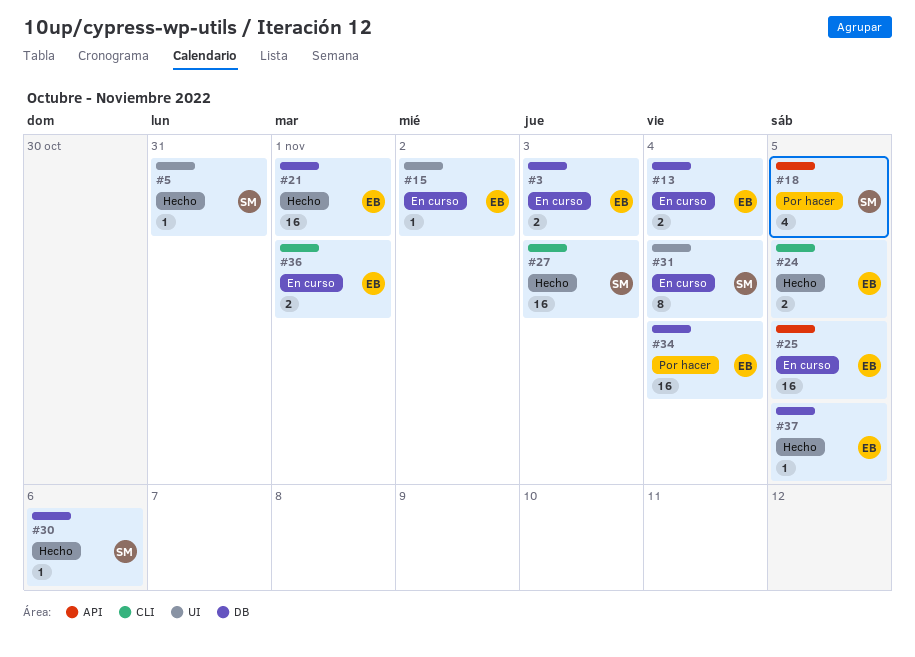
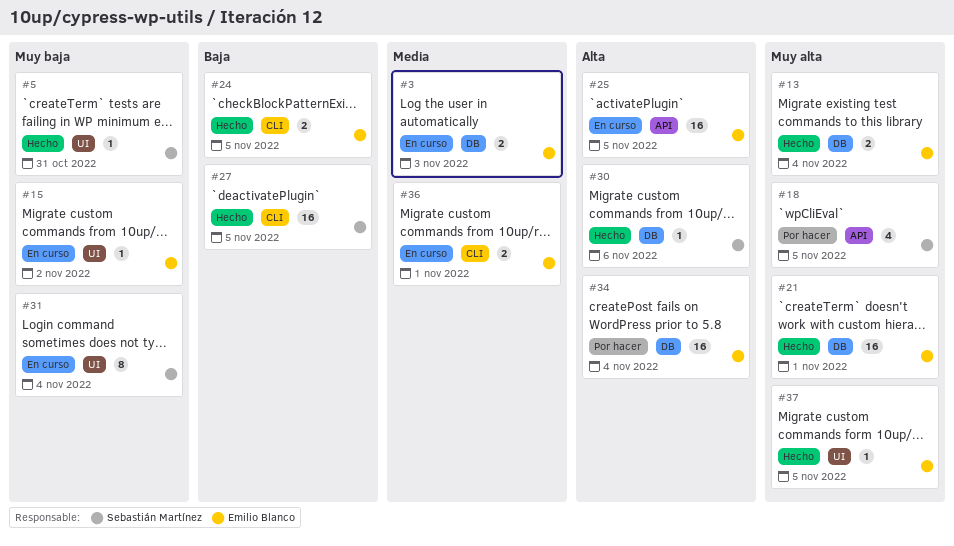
#13, status: En curso -> Hecho
#27, due: Nov 3 -> Nov 5
#37, label: DB -> UI

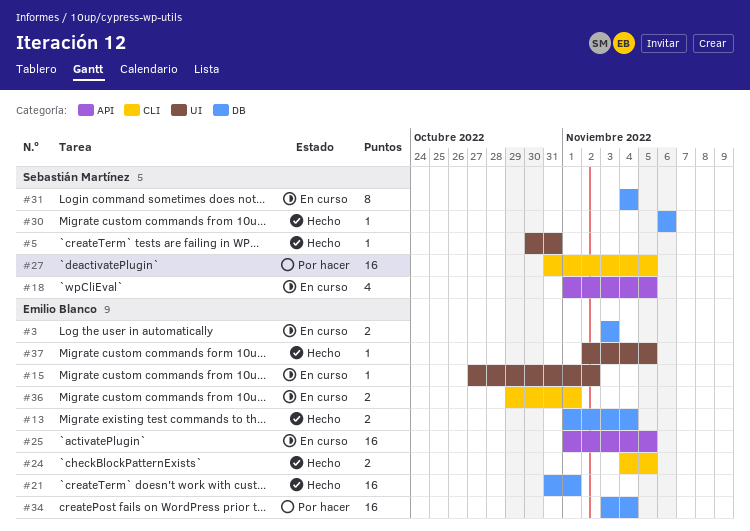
#18, status: Por hacer -> En curso
#27, status: Hecho -> Por hacer
#31, label: UI -> DB

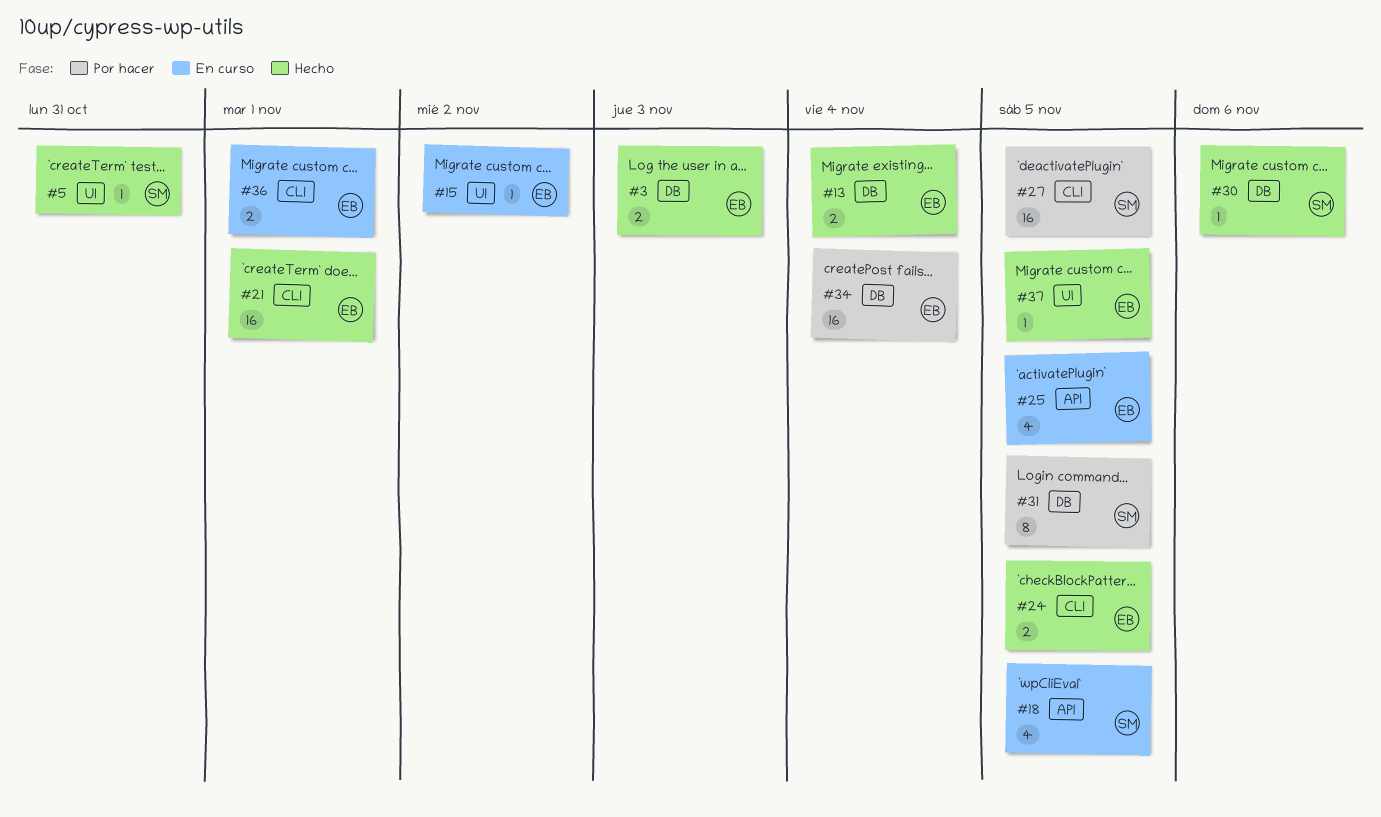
#3, status: En curso -> Hecho
#21, label: DB -> CLI
#25, estimate: 16 -> 4
#31, status: En curso -> Por hacer
#31, due: Nov 4 -> Nov 5

